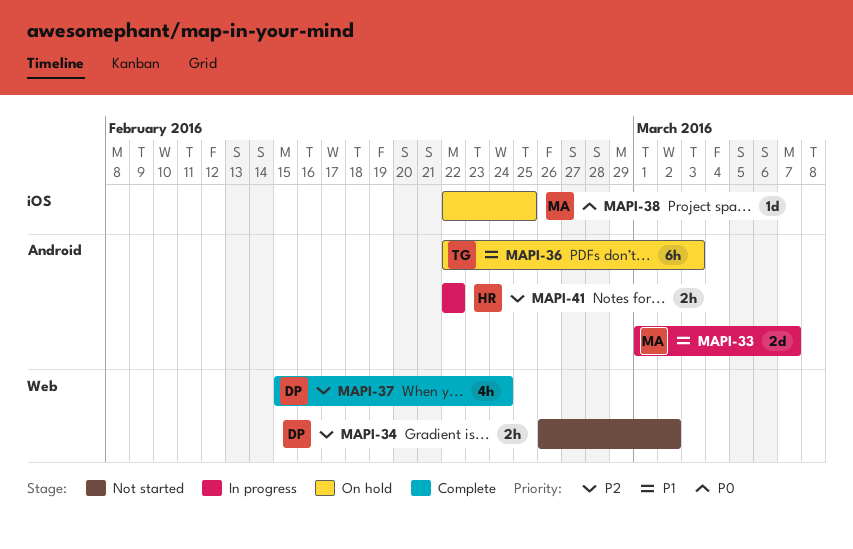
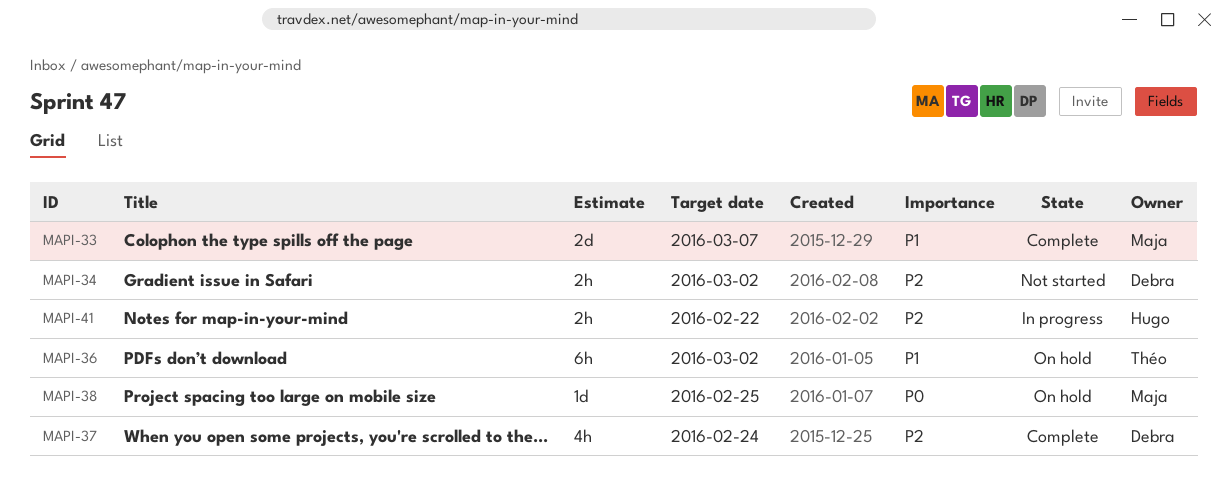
MAPI-33, status: In progress -> Complete
MAPI-36, due: Mar 3 -> Mar 2

